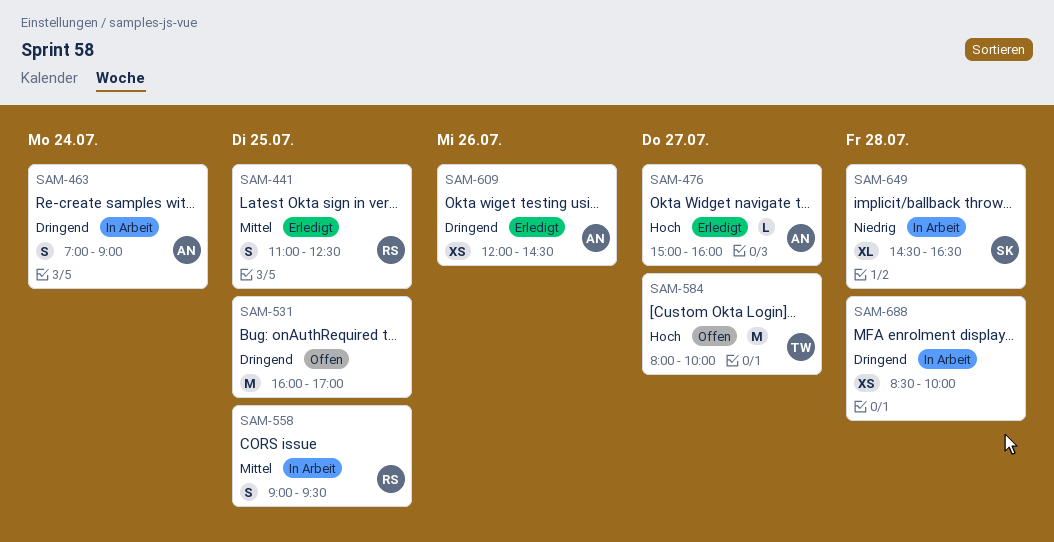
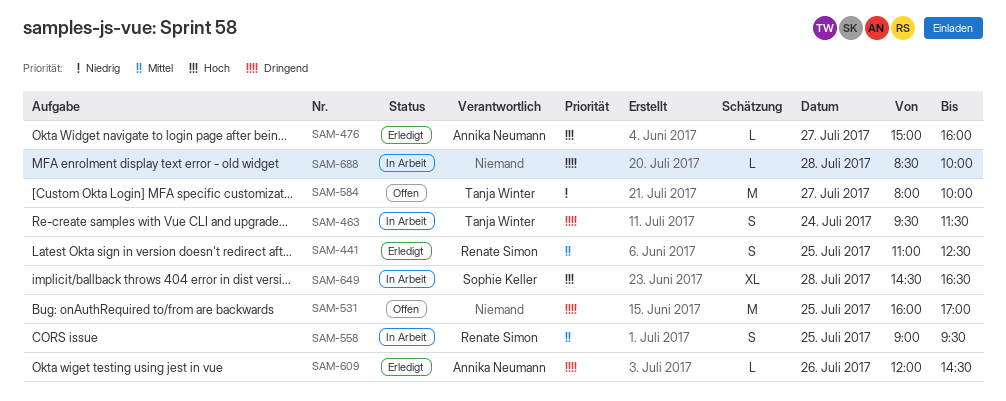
SAM-463, owner: Annika Neumann -> Tanja Winter
SAM-463, begins: 07:00 -> 09:30
SAM-463, ends: 09:00 -> 11:30
SAM-584, priority: Hoch -> Niedrig
SAM-609, estimate: XS -> L
SAM-649, priority: Niedrig -> Hoch
SAM-688, estimate: XS -> L

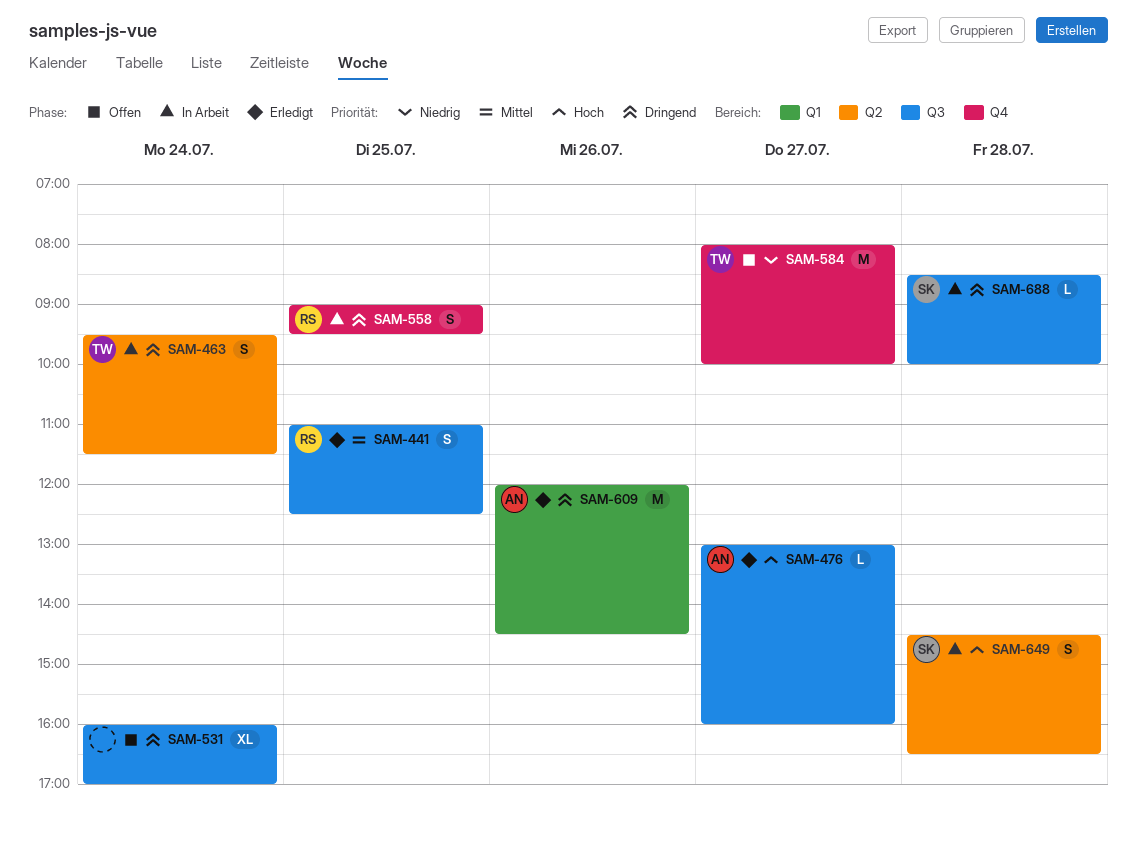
SAM-476, begins: 15:00 -> 13:00
SAM-531, estimate: M -> XL
SAM-531, day: Jul 25 -> Jul 24
SAM-558, priority: Mittel -> Dringend
SAM-609, estimate: L -> M
SAM-649, estimate: XL -> S
SAM-688, owner: none -> Sophie Keller

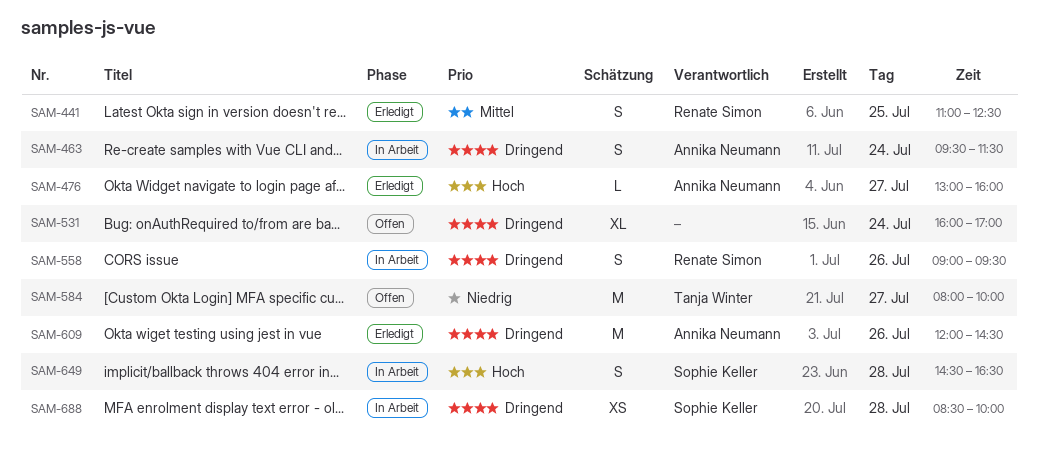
SAM-463, owner: Tanja Winter -> Annika Neumann
SAM-558, day: Jul 25 -> Jul 26
SAM-688, estimate: L -> XS

